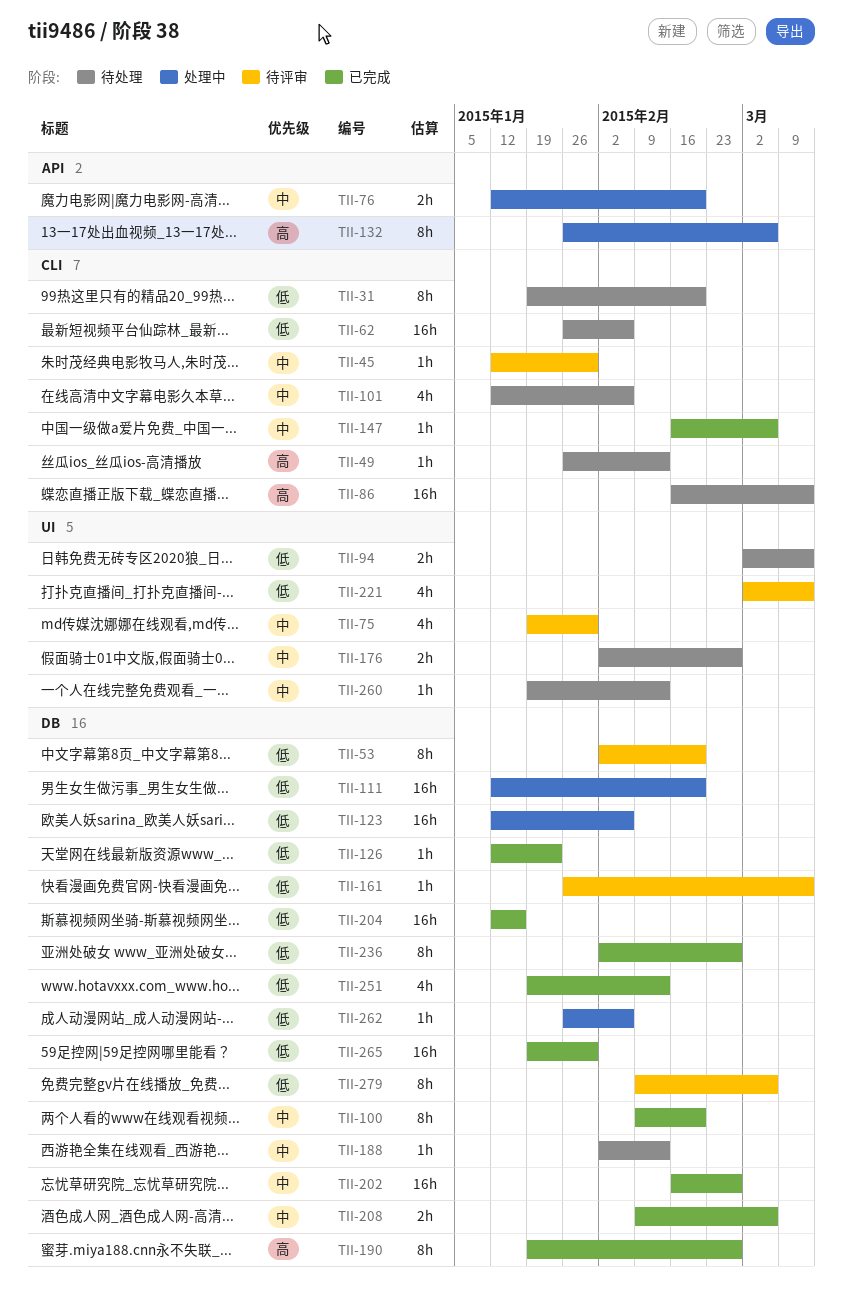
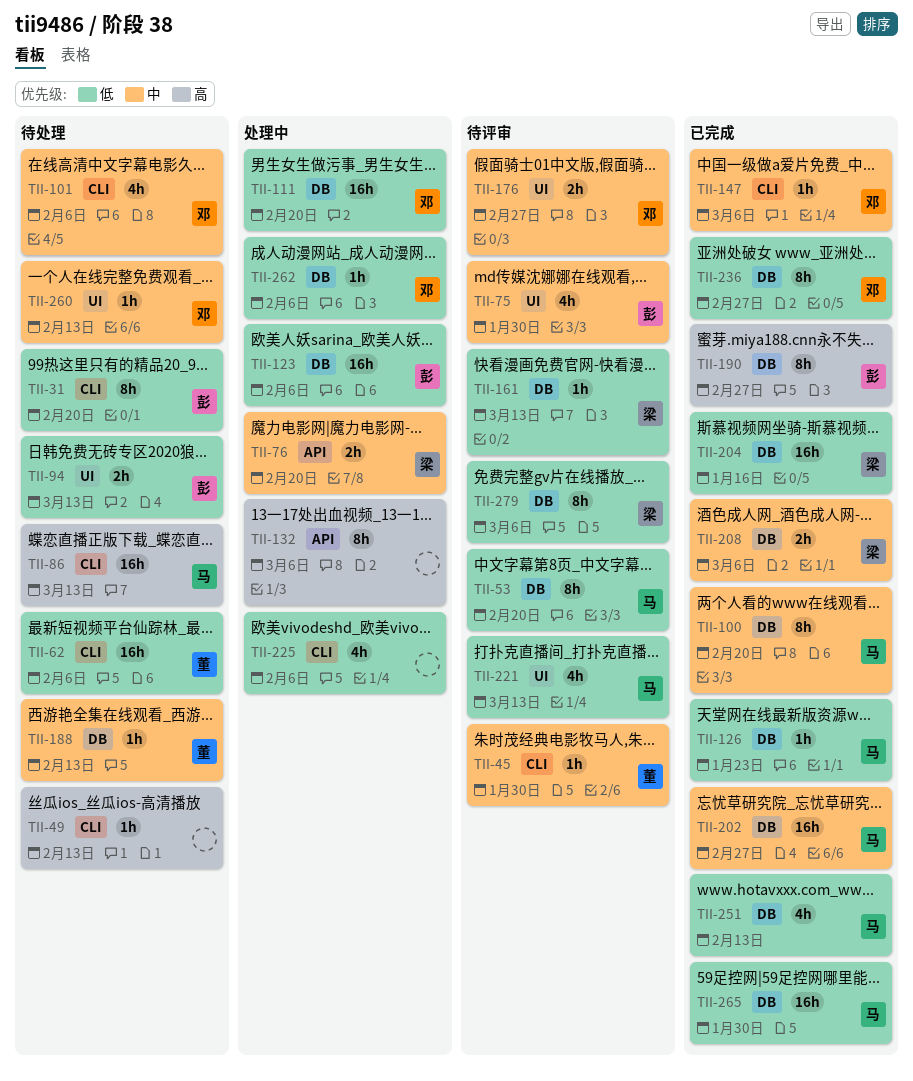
TII-176, status: 待处理 -> 待评审
TII-225: none -> present

